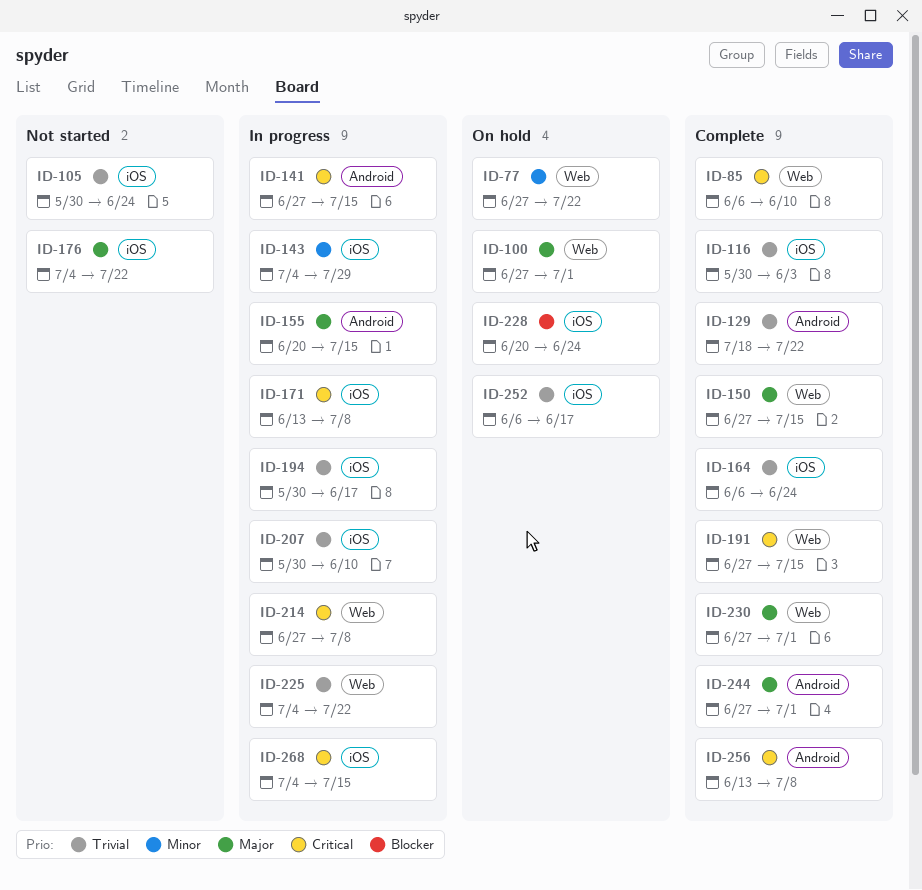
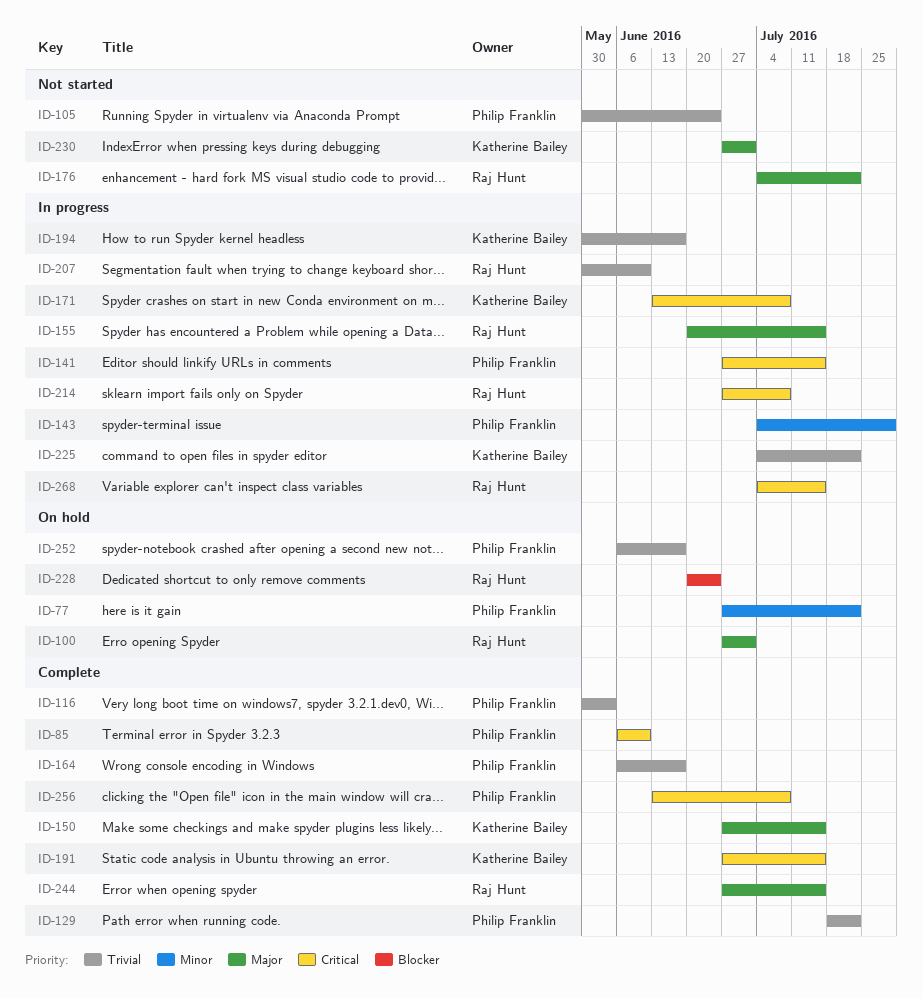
ID-164, due: Jun 24 -> Jun 17
ID-230, status: Complete -> Not started
ID-244, due: Jul 1 -> Jul 15

